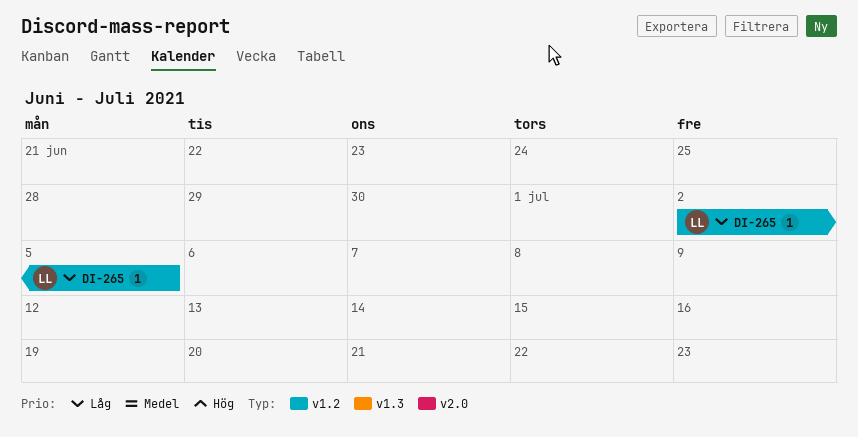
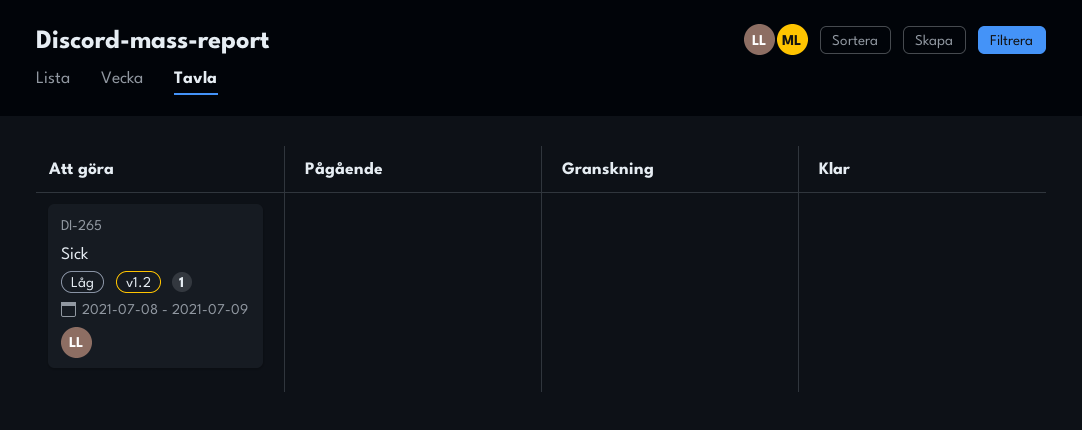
DI-265, start: Jul 2 -> Jul 8
DI-265, due: Jul 5 -> Jul 9

